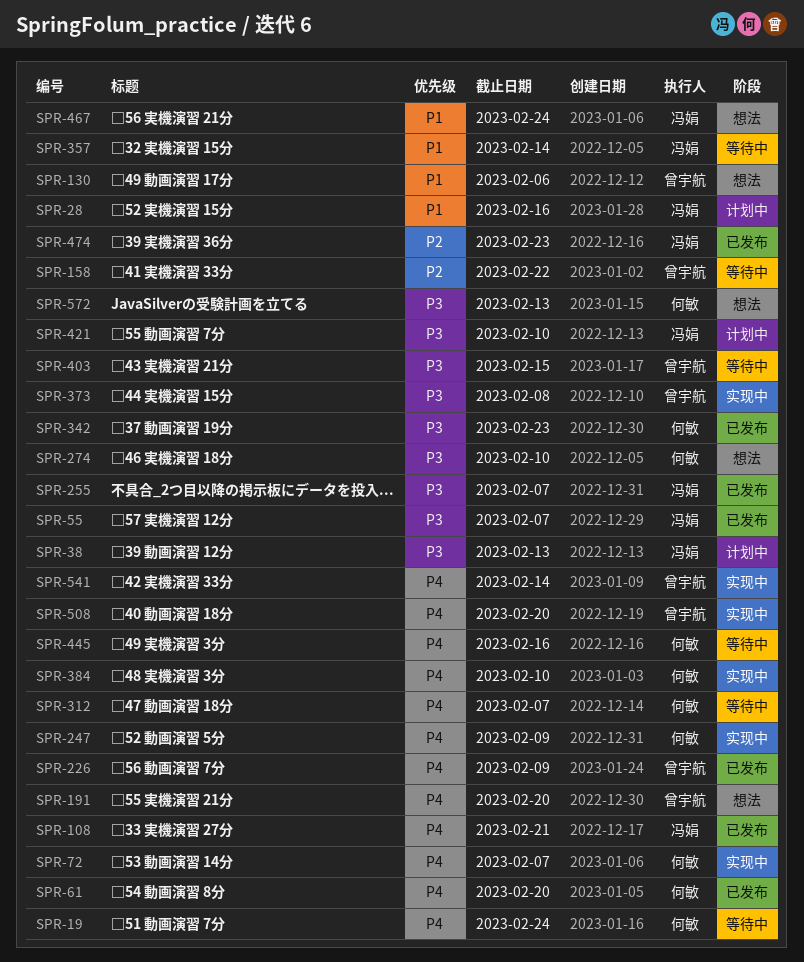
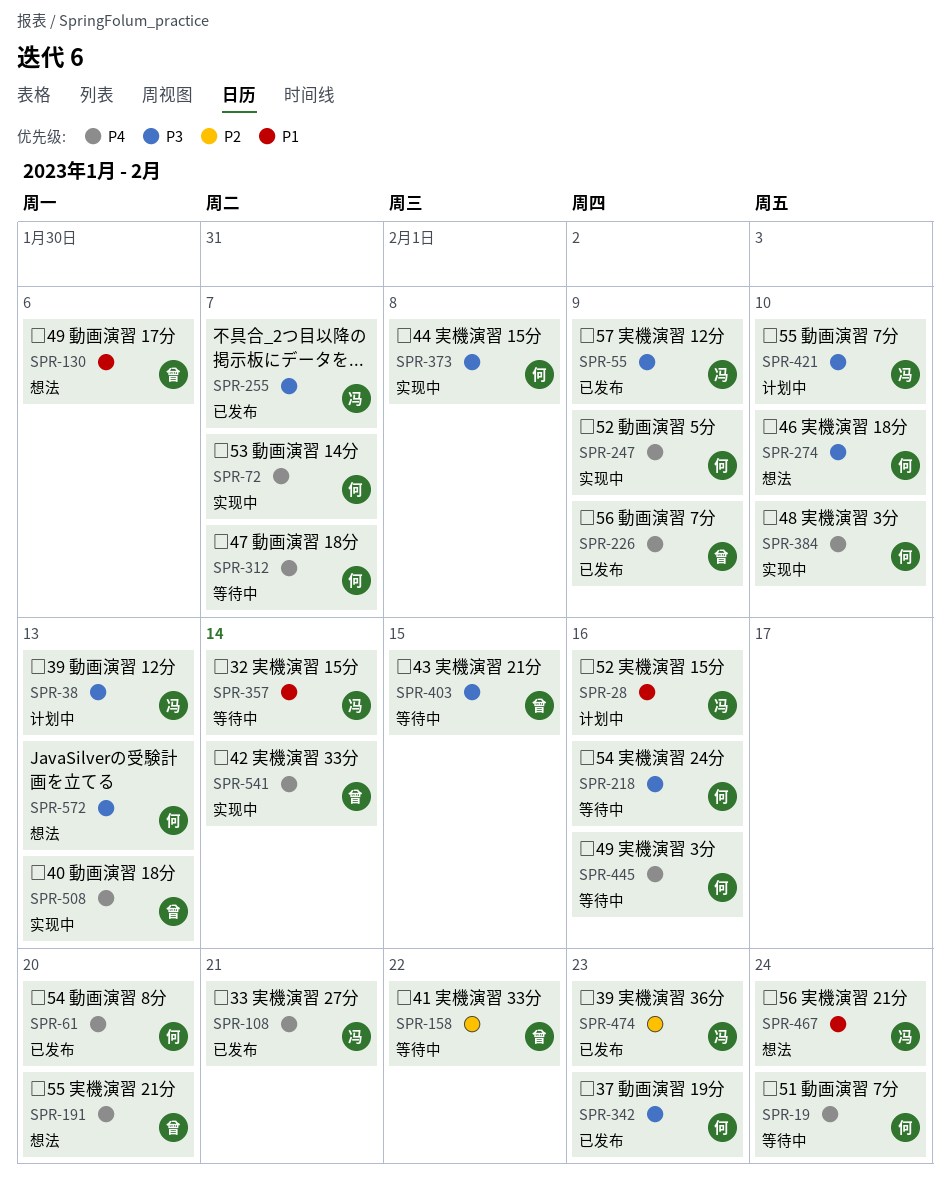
SPR-55, due: Feb 7 -> Feb 9
SPR-218: none -> present
SPR-373, owner: 曾宇航 -> 何敏
SPR-508, due: Feb 20 -> Feb 13

